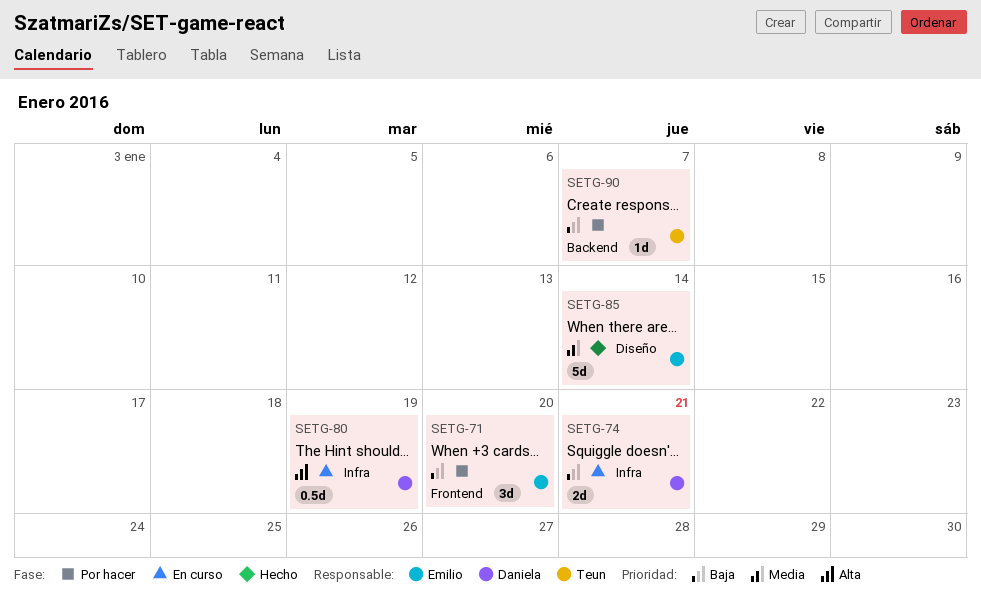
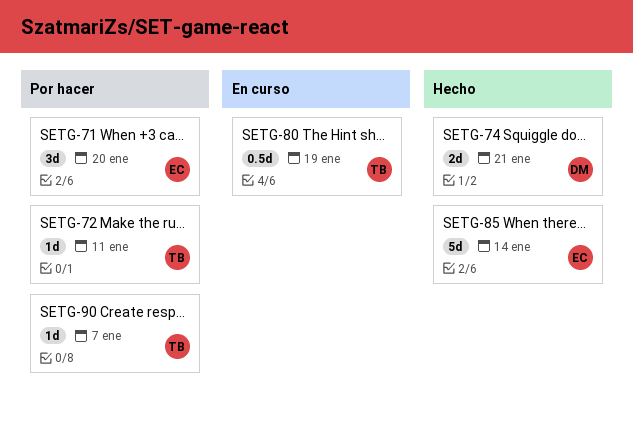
SETG-72: none -> present
SETG-74, status: En curso -> Hecho
SETG-80, owner: Daniela -> Teun

